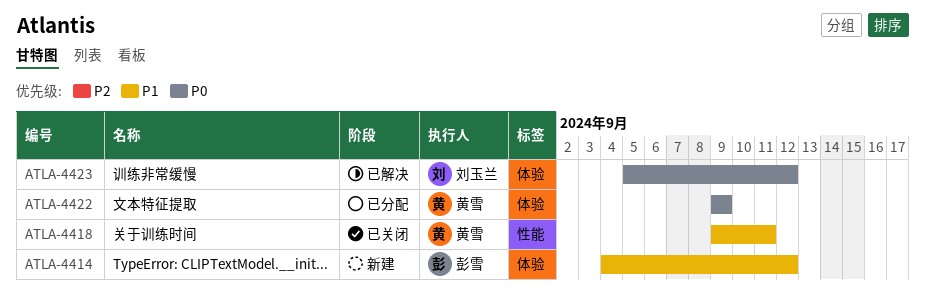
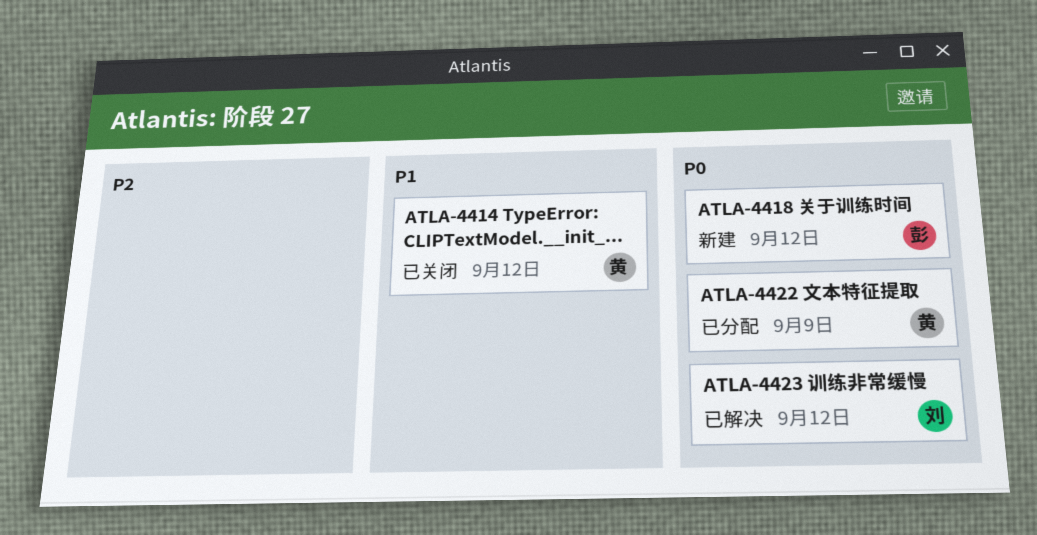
ATLA-4414, status: 新建 -> 已关闭
ATLA-4414, owner: 彭雪 -> 黄雪
ATLA-4418, status: 已关闭 -> 新建
ATLA-4418, owner: 黄雪 -> 彭雪
ATLA-4418, priority: P1 -> P0
ATLA-4418, due: Sep 11 -> Sep 12

